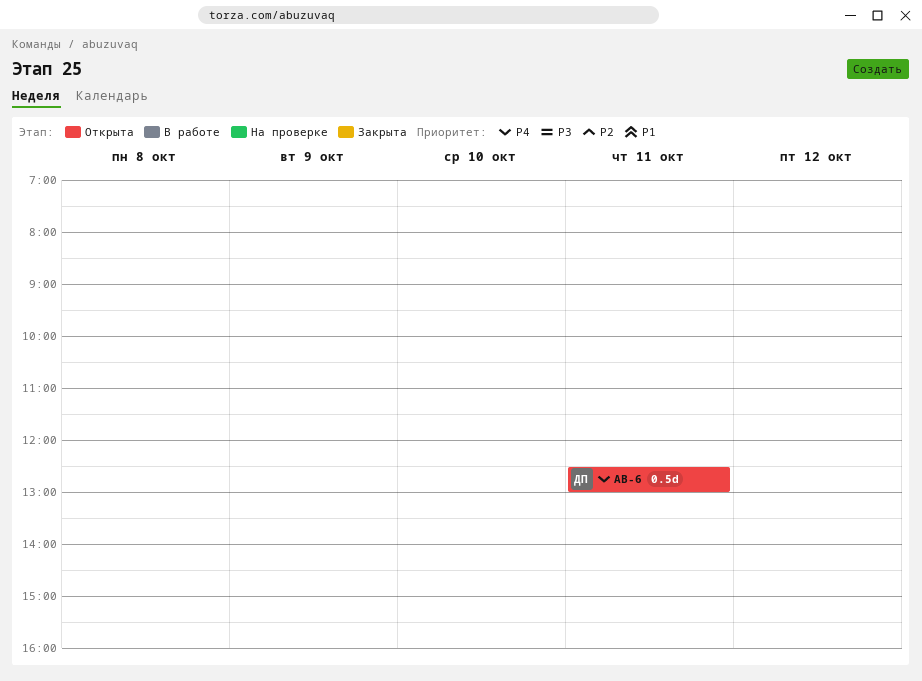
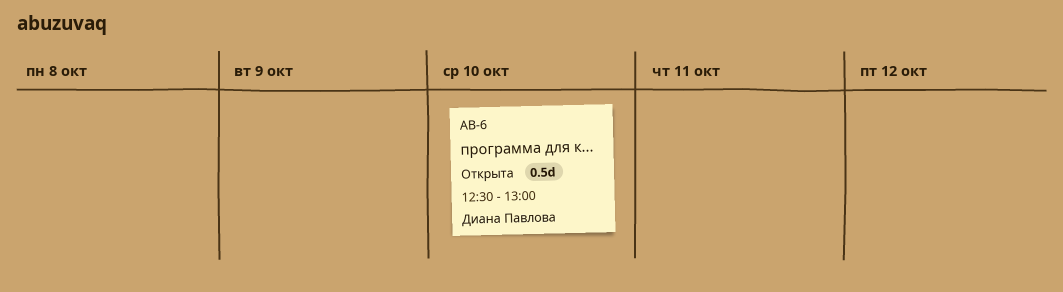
AB-6, day: Oct 11 -> Oct 10

